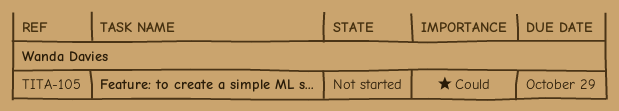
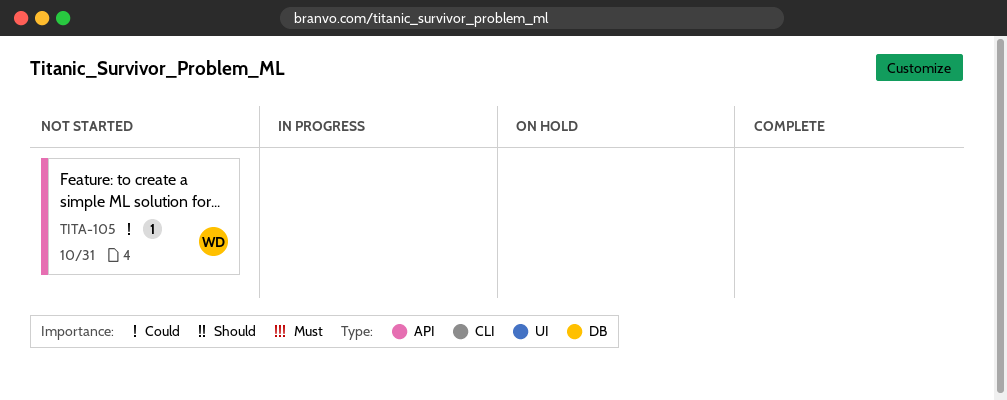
TITA-105, due: Oct 29 -> Oct 31

